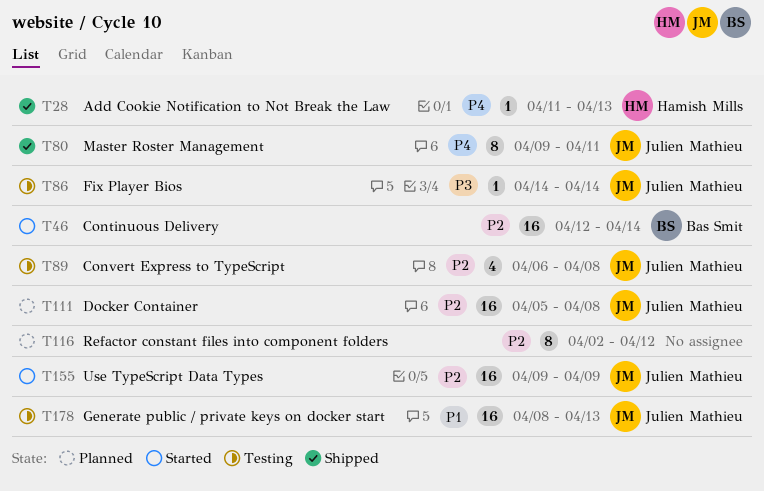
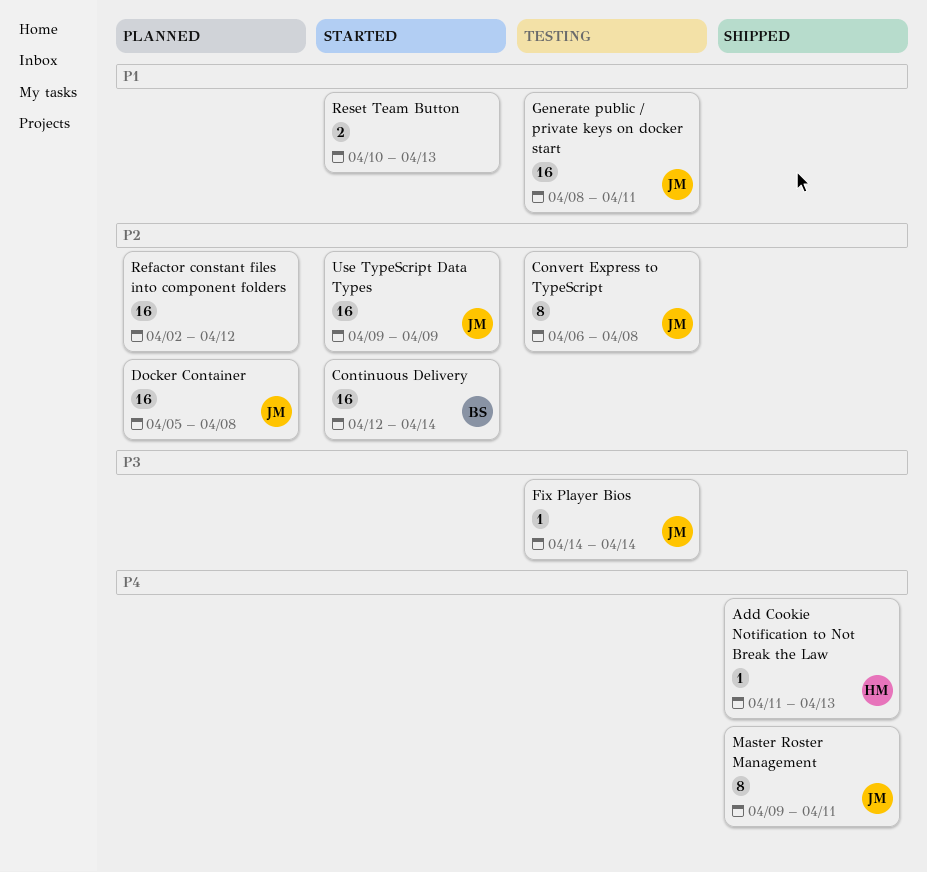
Convert Express to TypeScript, estimate: 4 -> 8
Generate public / private keys on docker start, due: Apr 13 -> Apr 11
Refactor constant files into component folders, estimate: 8 -> 16
Reset Team Button: none -> present

